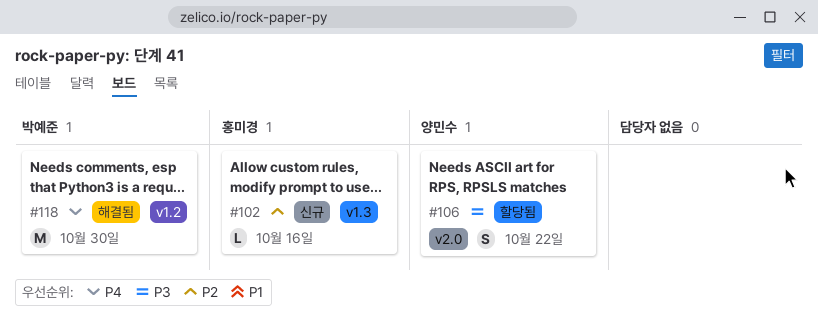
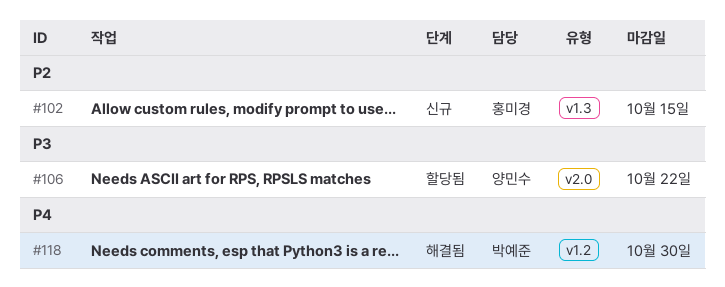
#102, due: Oct 16 -> Oct 15

